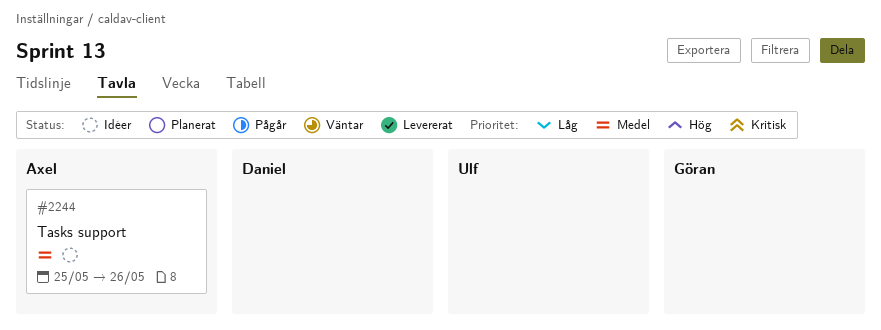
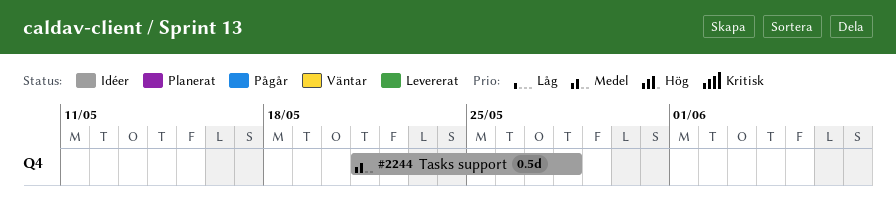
#2244, start: May 25 -> May 21
#2244, due: May 26 -> May 28

